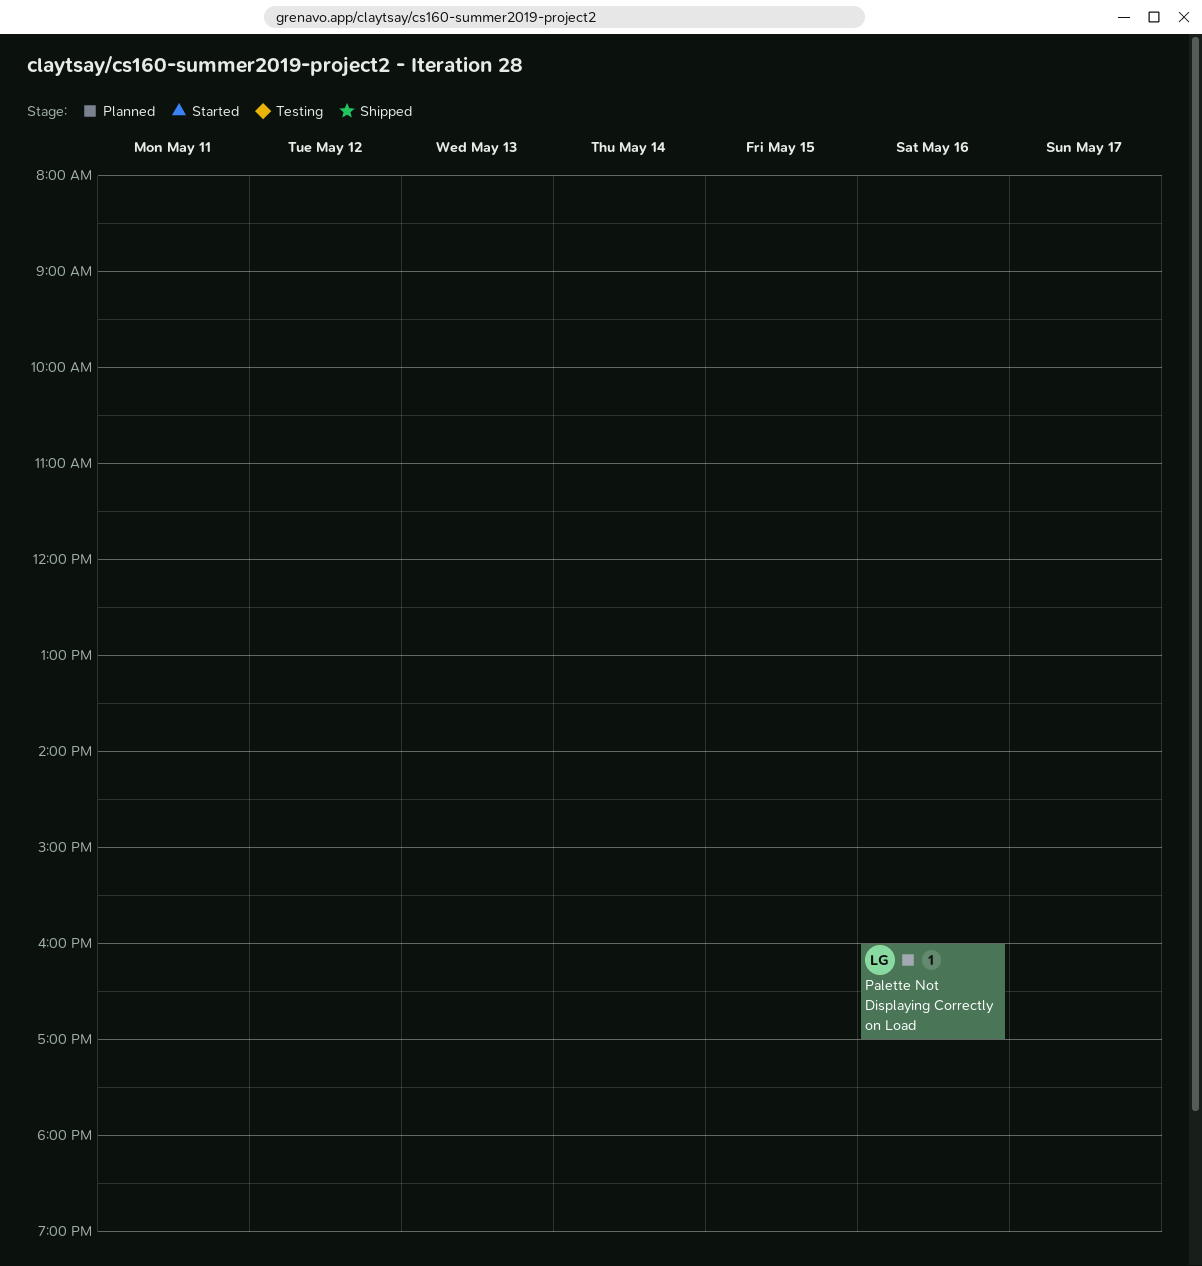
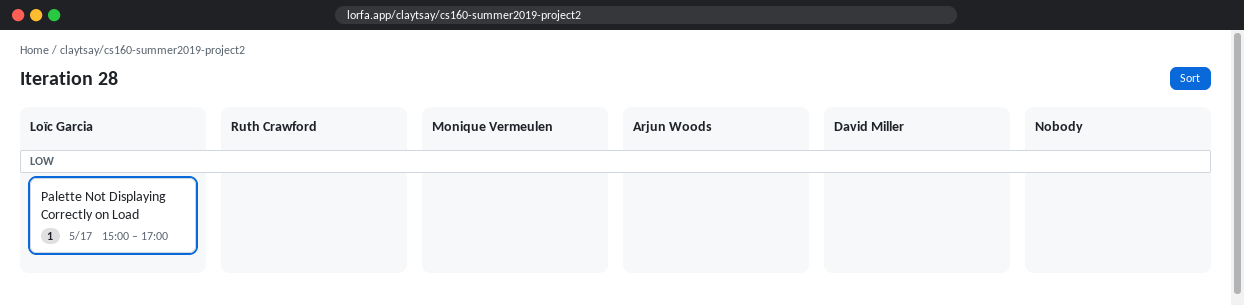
Palette Not Displaying Correctly on Load, day: May 16 -> May 17
Palette Not Displaying Correctly on Load, begins: 16:00 -> 15:00

